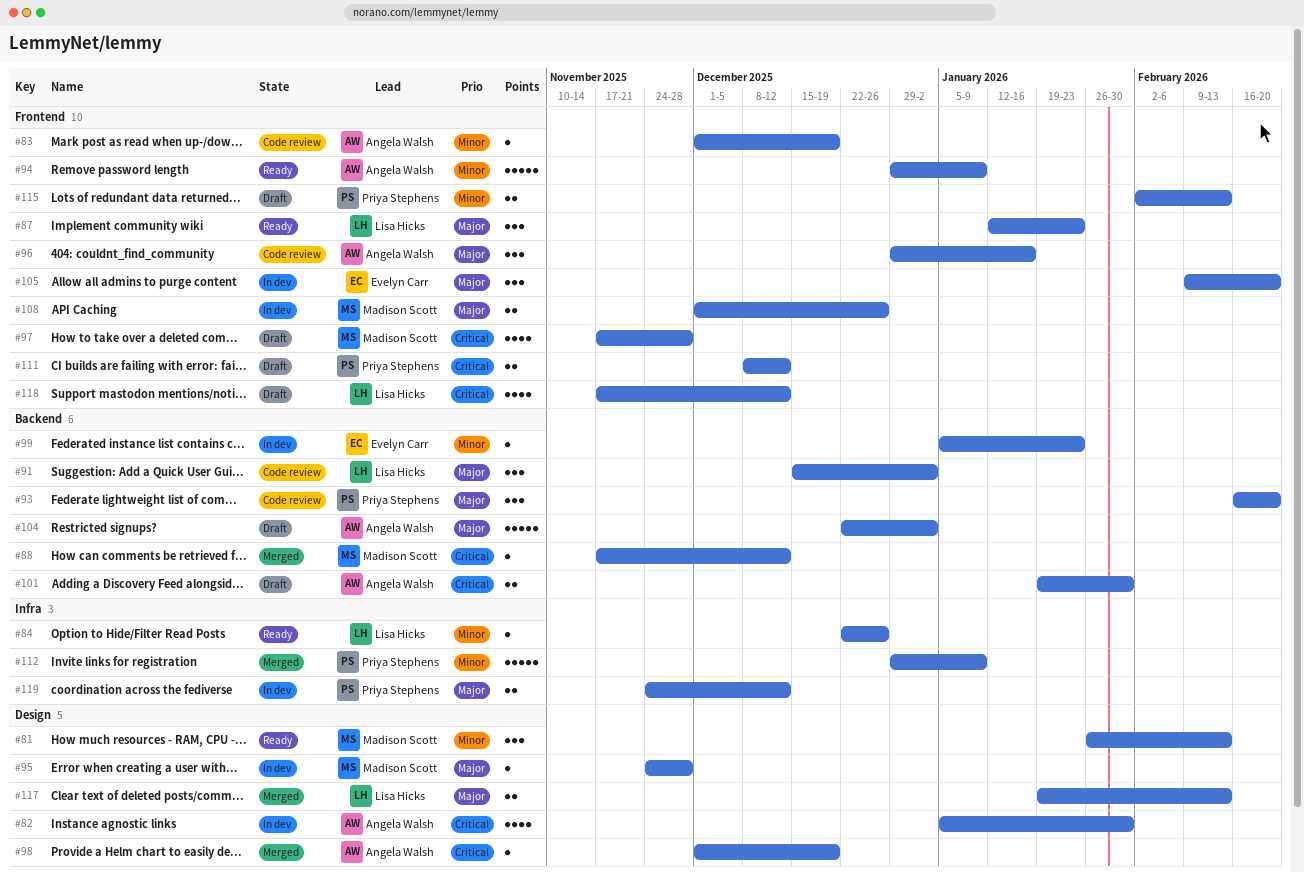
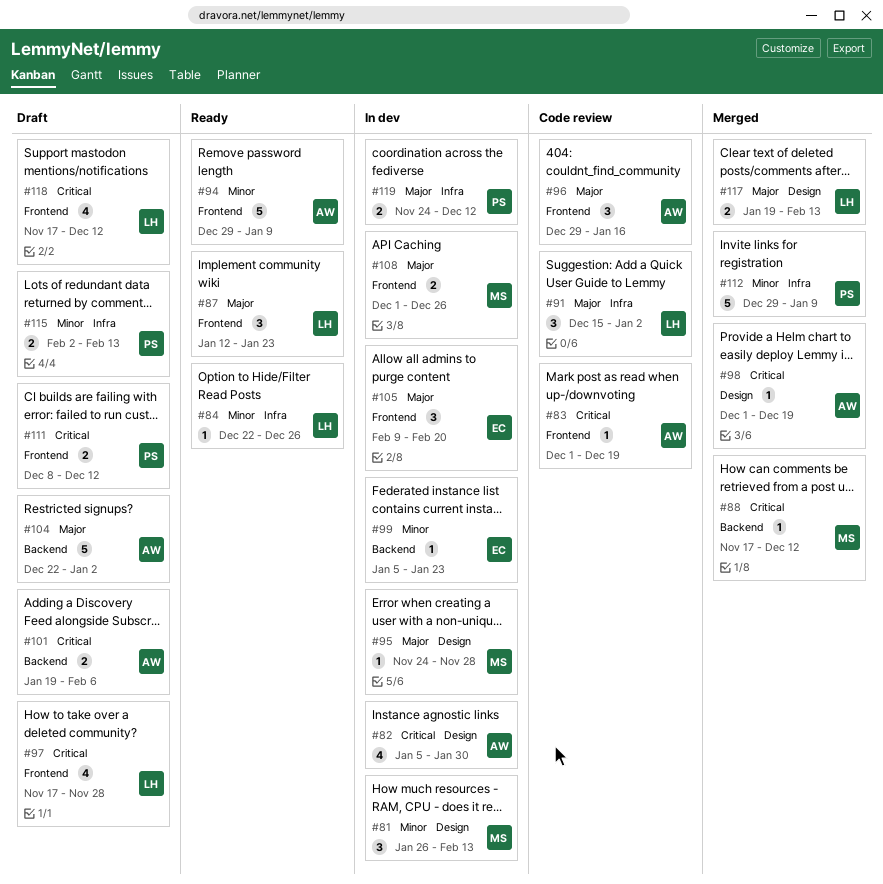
#81, status: Ready -> In dev
#83, priority: Minor -> Critical
#91, label: Backend -> Infra
#93: present -> none
#97, owner: Madison Scott -> Lisa Hicks
#101, due: Jan 30 -> Feb 6
#115, label: Frontend -> Infra

